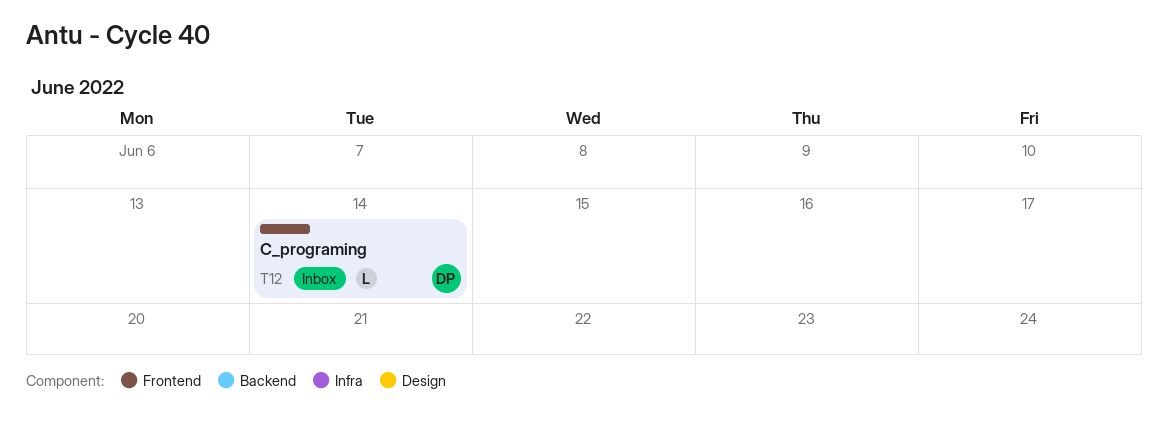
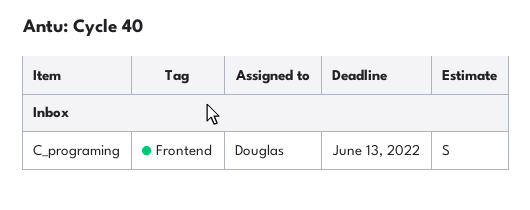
C_programing, estimate: L -> S
C_programing, due: Jun 14 -> Jun 13

